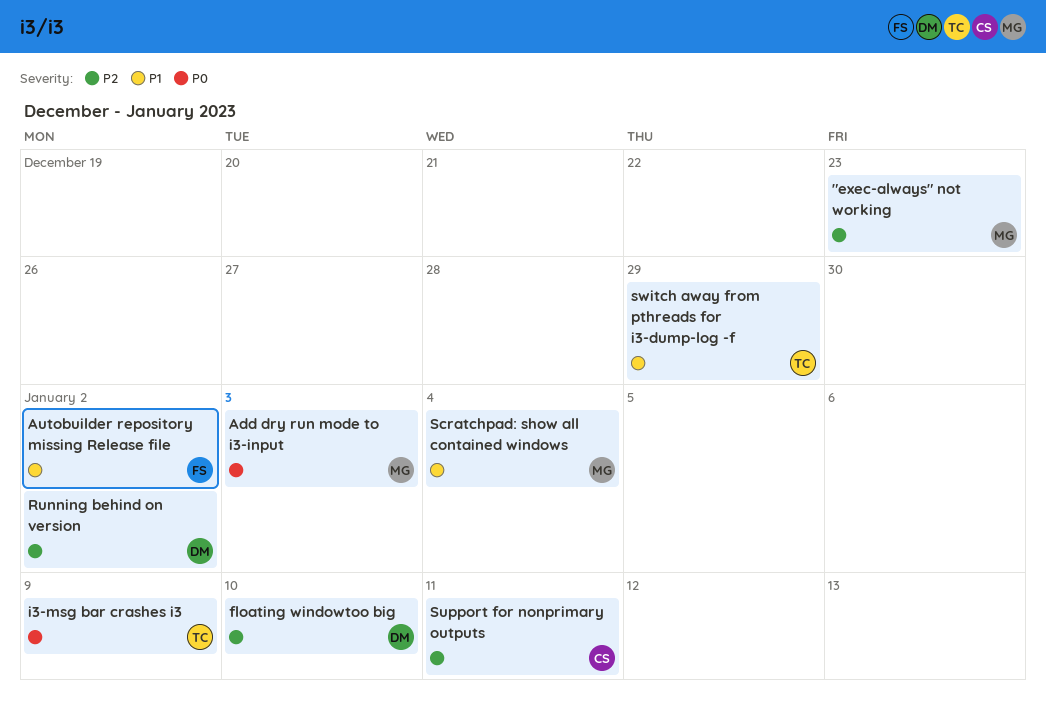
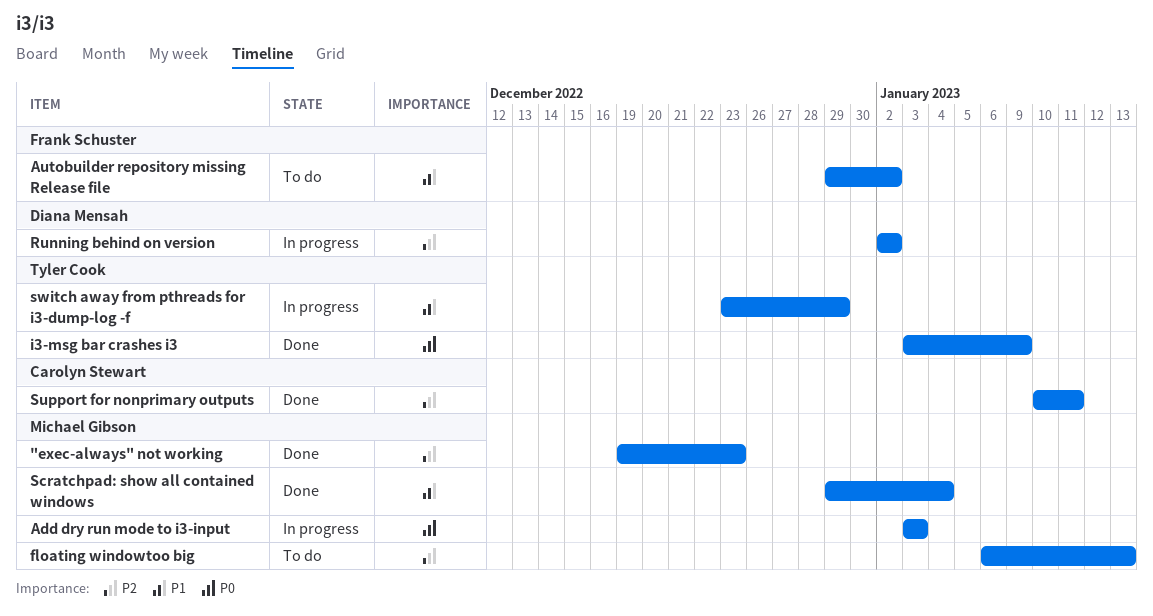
floating windowtoo big, owner: Diana Mensah -> Michael Gibson
floating windowtoo big, due: Jan 10 -> Jan 13

